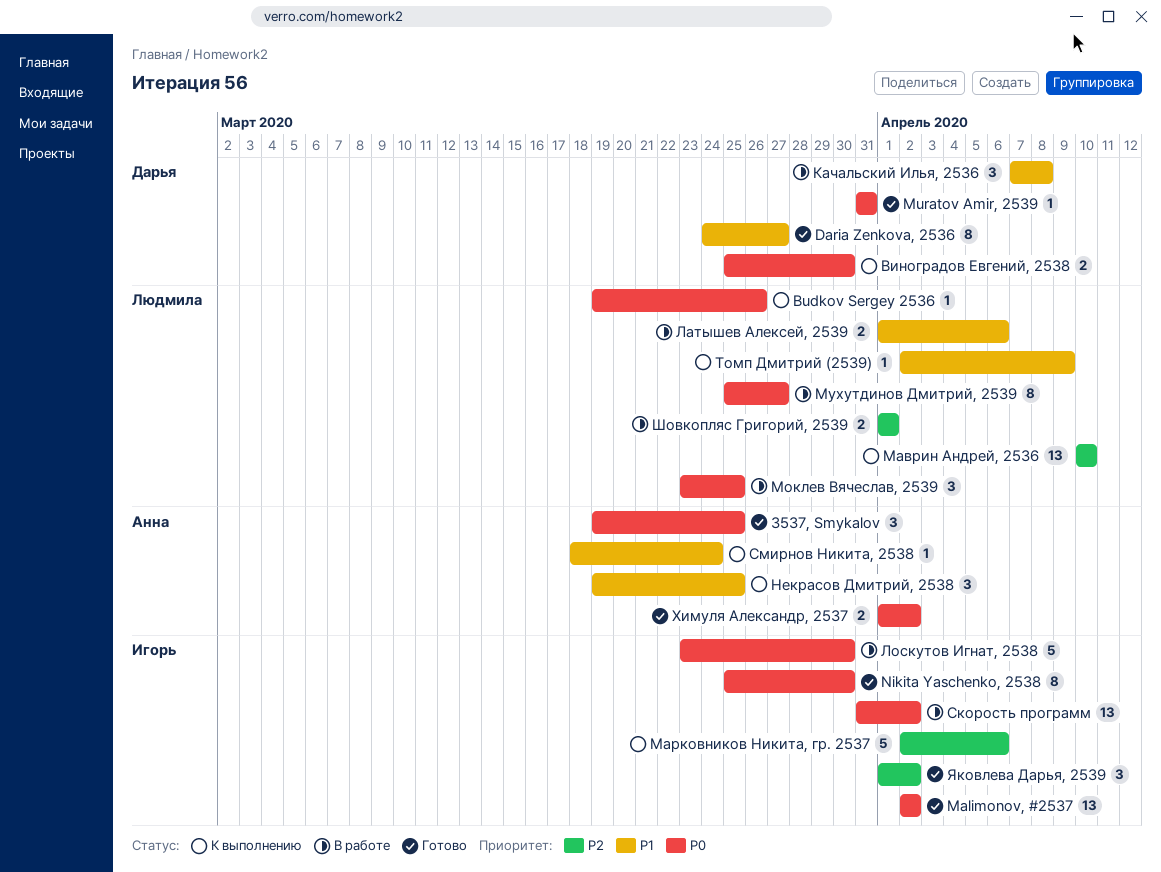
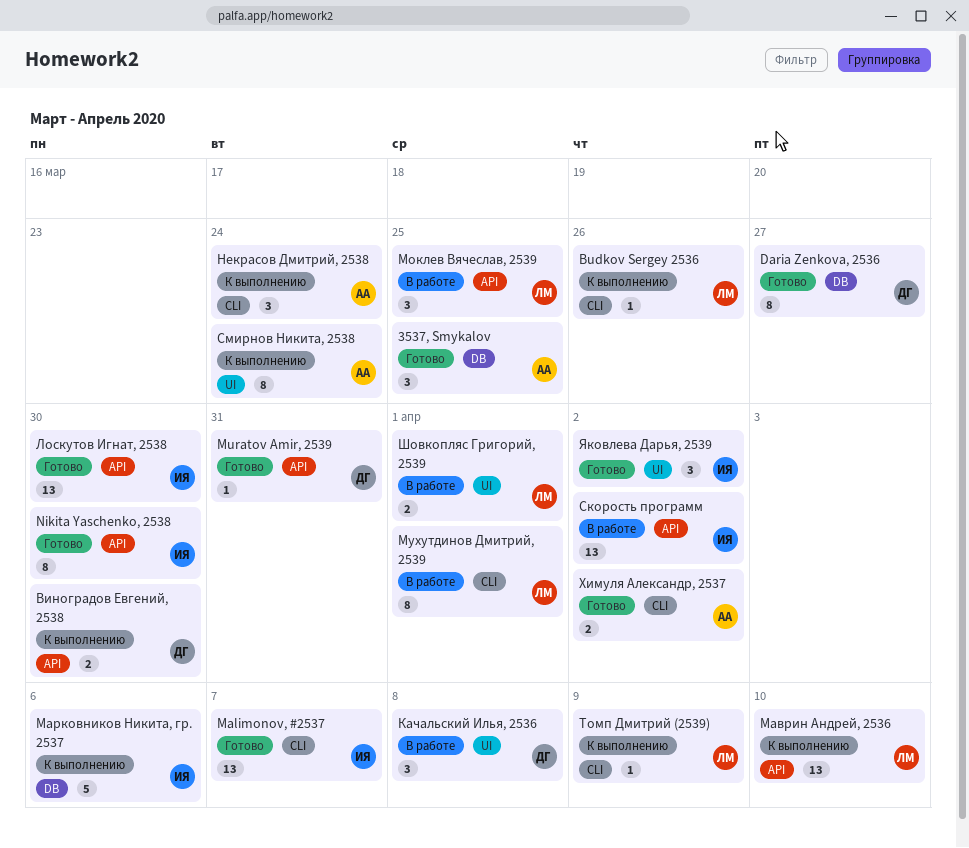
Malimonov, #2537, due: Apr 2 -> Apr 7
Латышев Алексей, 2539: present -> none
Лоскутов Игнат, 2538, status: В работе -> Готово
Лоскутов Игнат, 2538, estimate: 5 -> 13
Мухутдинов Дмитрий, 2539, due: Mar 27 -> Apr 1
Некрасов Дмитрий, 2538, due: Mar 25 -> Mar 24
Смирнов Никита, 2538, estimate: 1 -> 8

